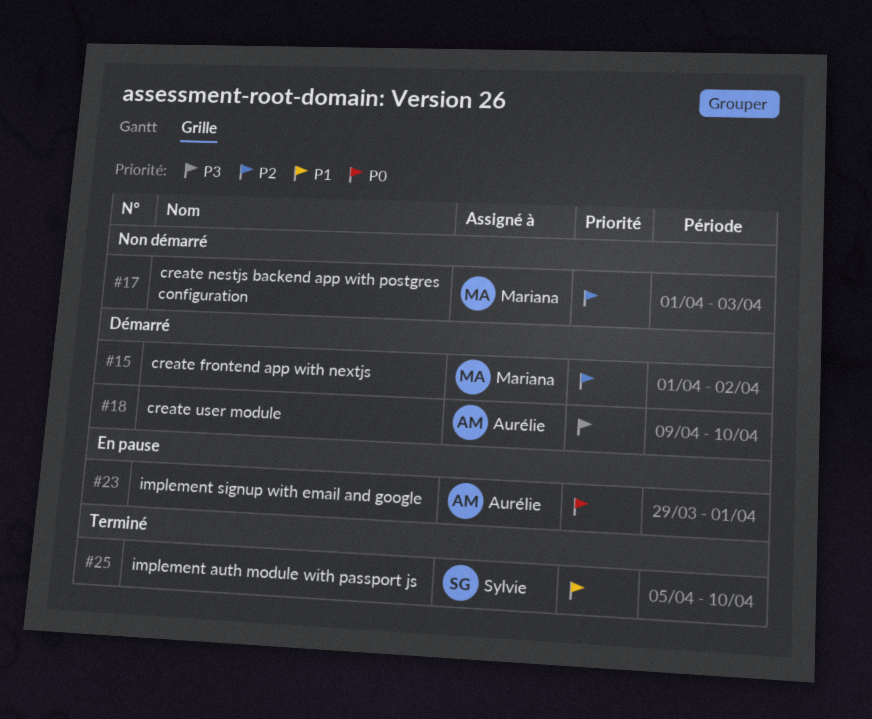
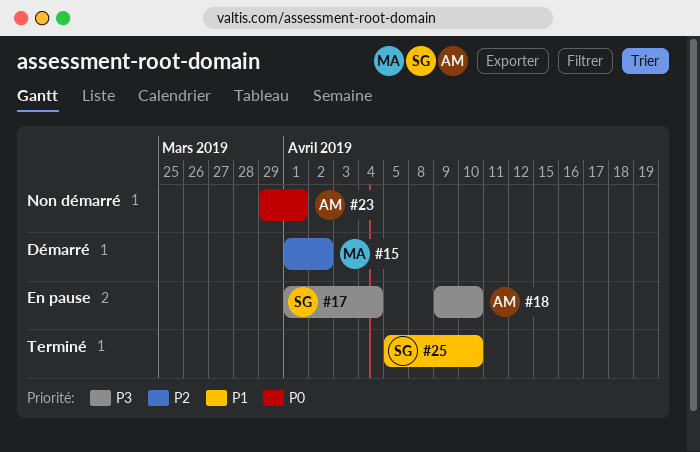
#17, status: Non démarré -> En pause
#17, owner: Mariana -> Sylvie
#17, priority: P2 -> P3
#17, due: Apr 3 -> Apr 4
#18, status: Démarré -> En pause
#23, status: En pause -> Non démarré

